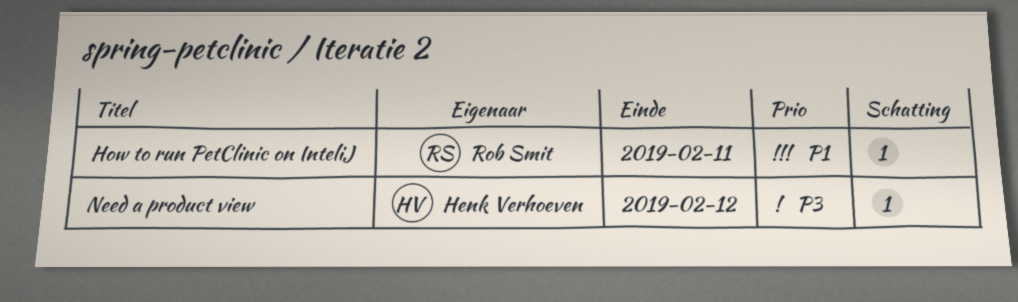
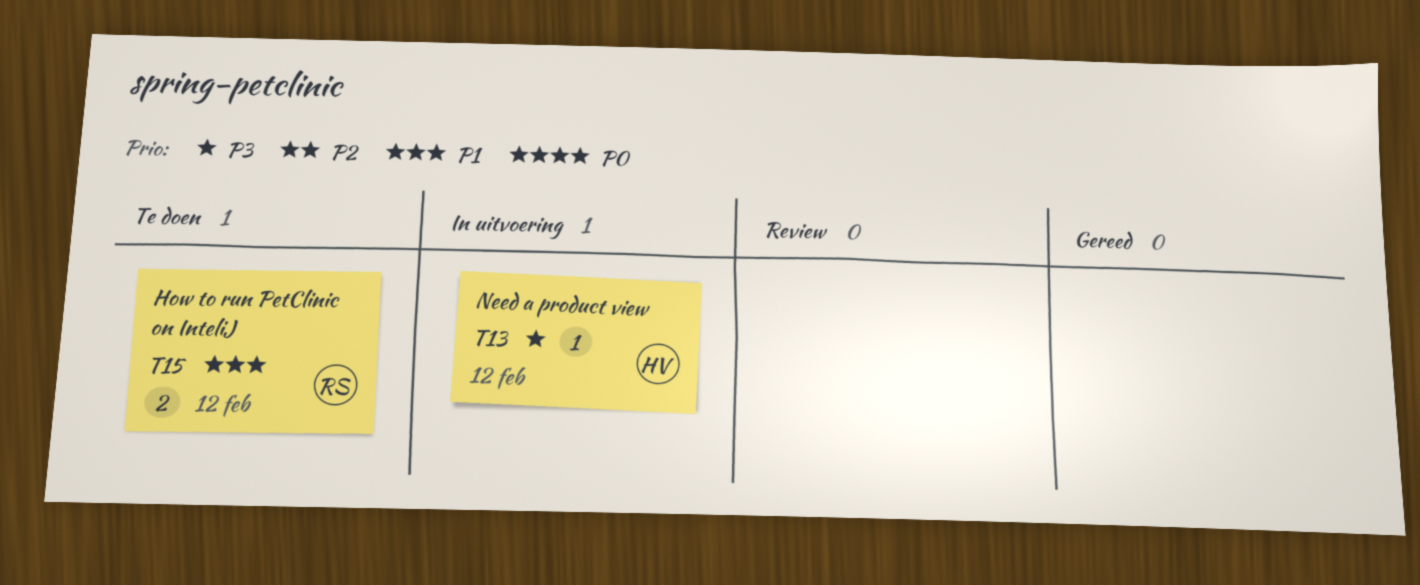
How to run PetClinic on InteliJ, estimate: 1 -> 2
How to run PetClinic on InteliJ, due: Feb 11 -> Feb 12

